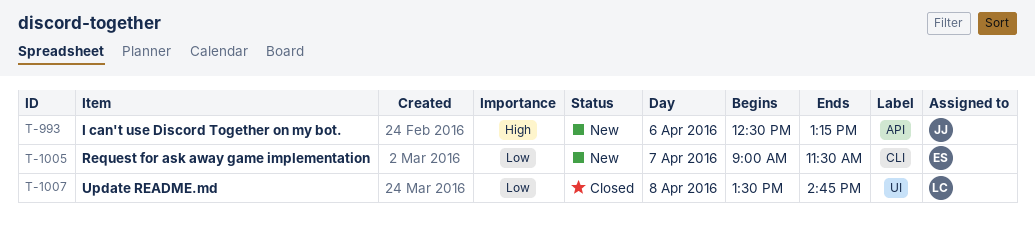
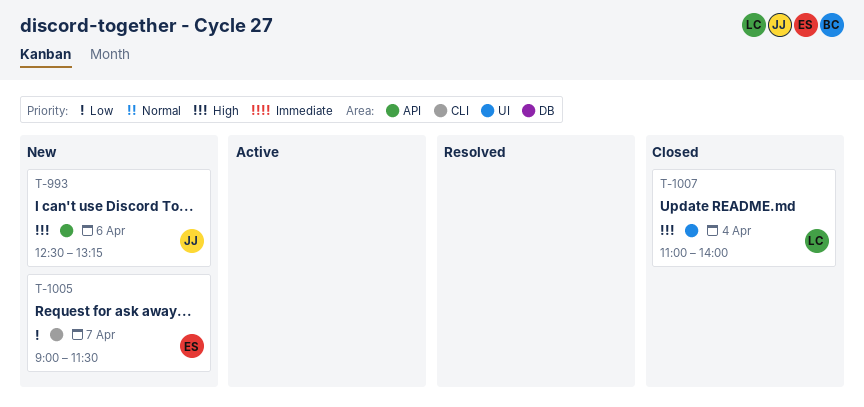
T-1007, priority: Low -> High
T-1007, day: Apr 8 -> Apr 4
T-1007, begins: 13:30 -> 11:00
T-1007, ends: 14:45 -> 14:00

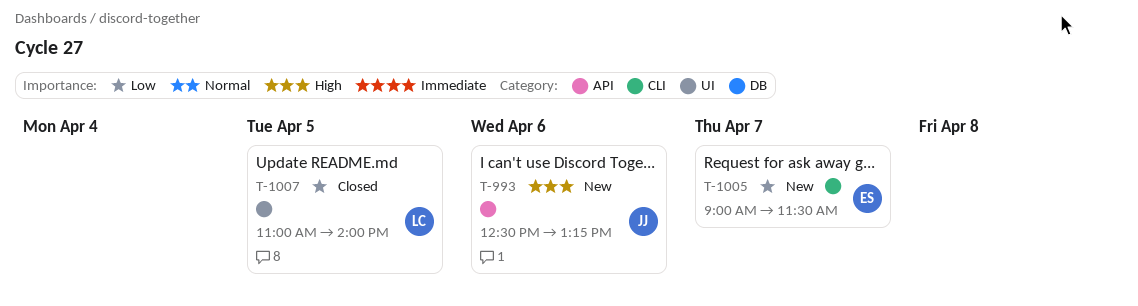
T-1007, priority: High -> Low
T-1007, day: Apr 4 -> Apr 5

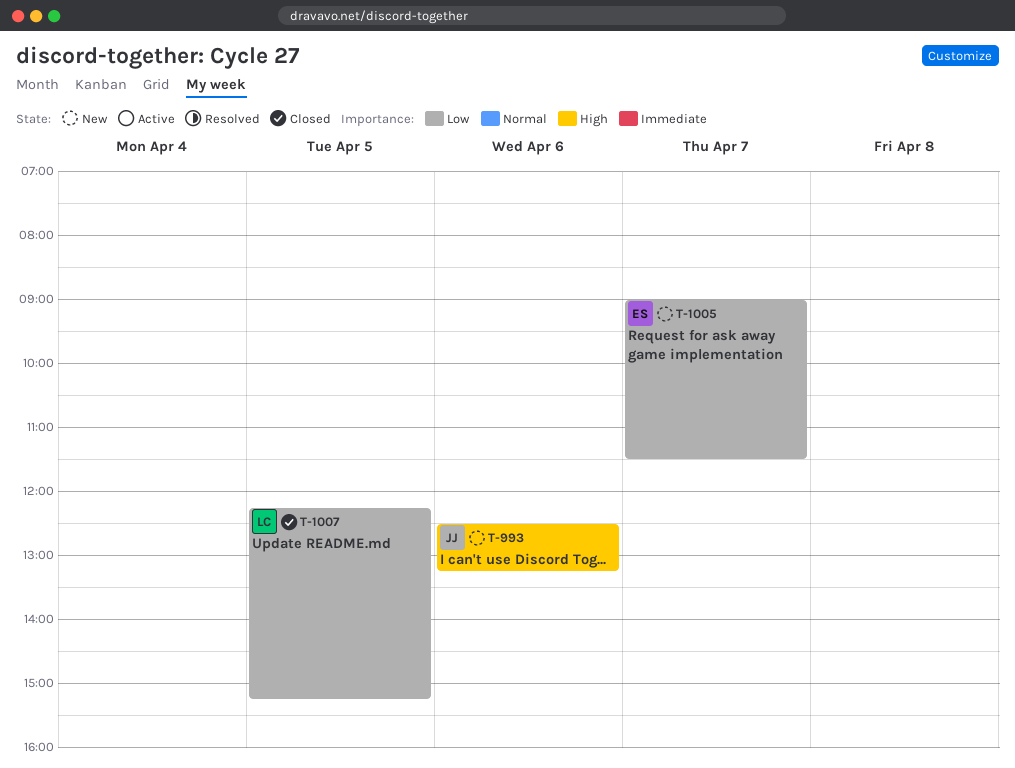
T-1007, begins: 11:00 -> 12:15
T-1007, ends: 14:00 -> 15:15

